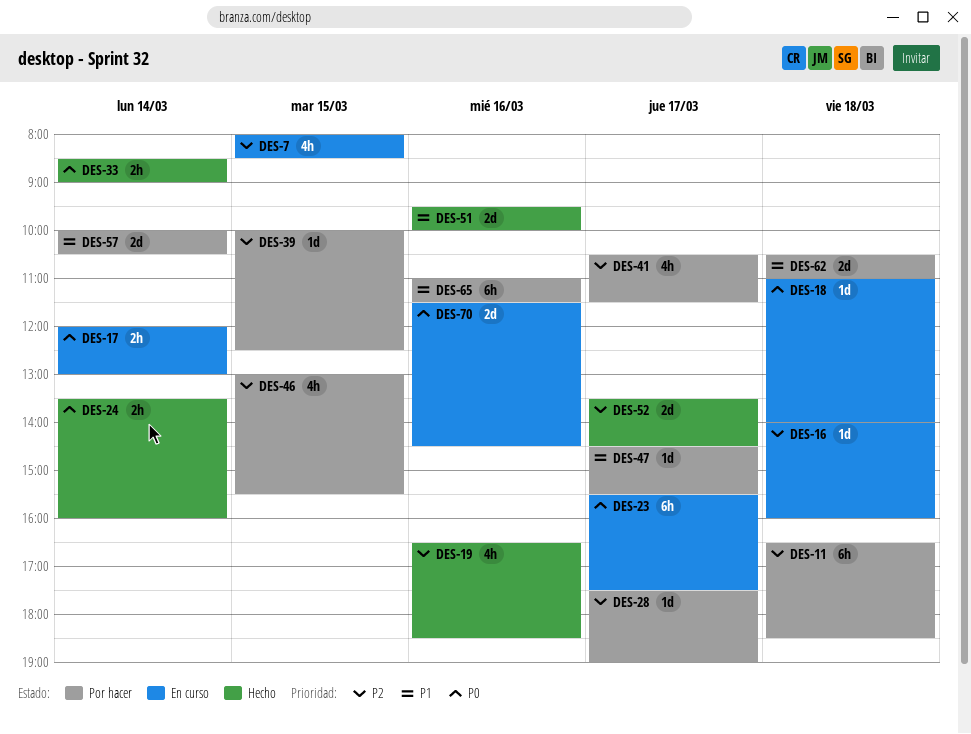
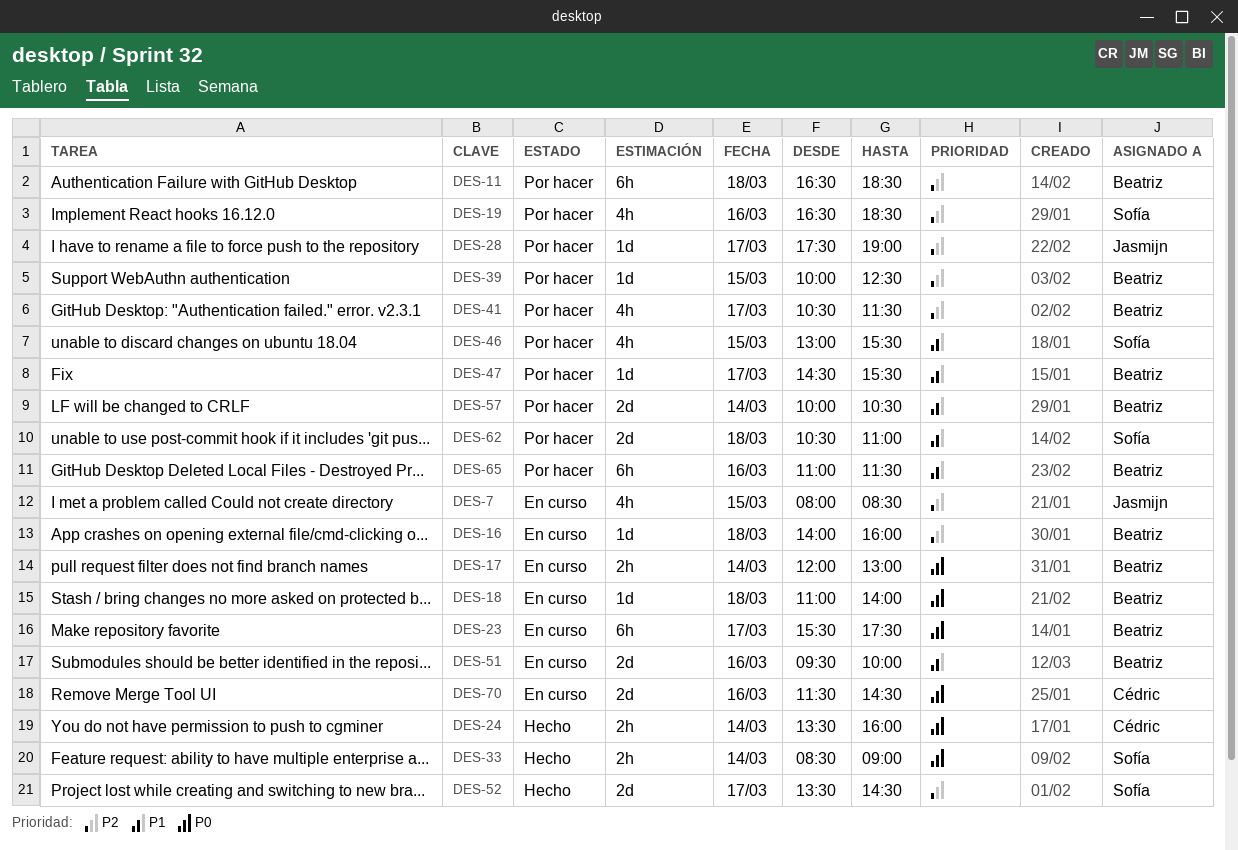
DES-19, status: Hecho -> Por hacer
DES-46, priority: P2 -> P1
DES-51, status: Hecho -> En curso

